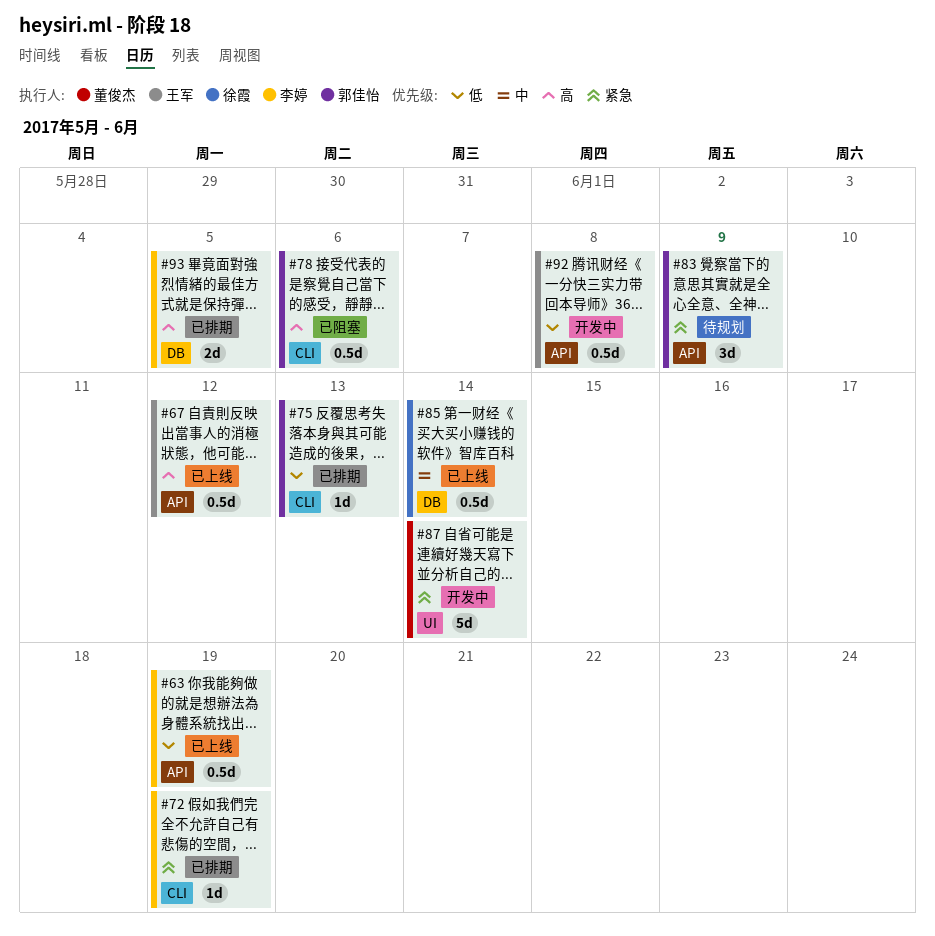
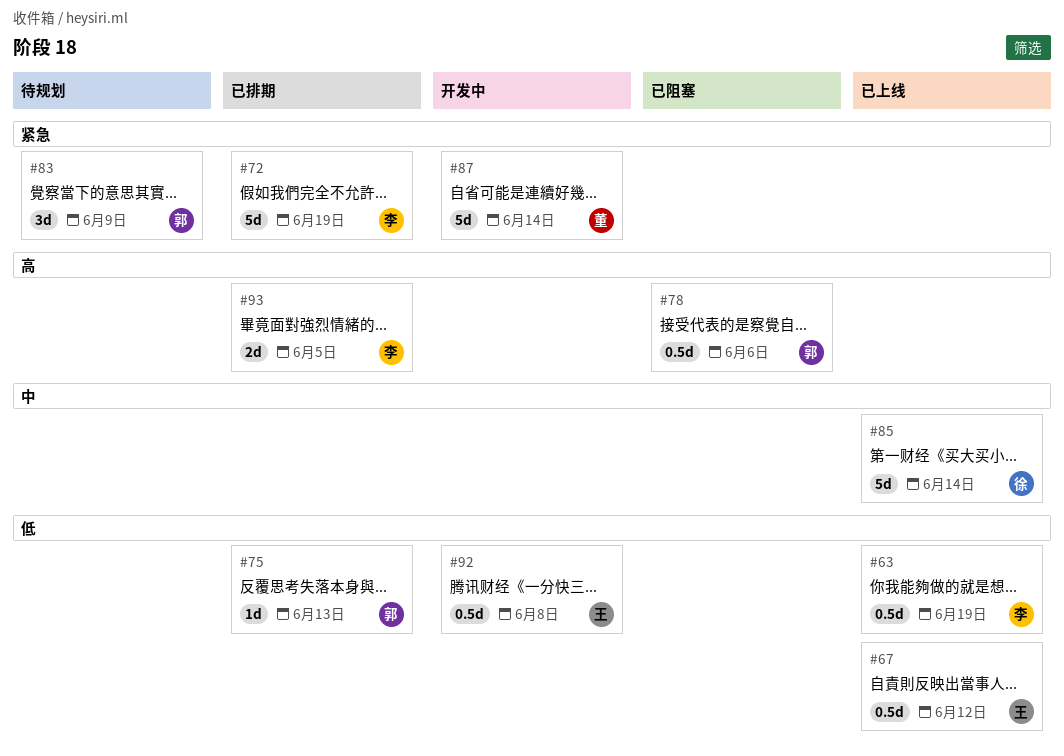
#67, priority: 高 -> 低
#72, estimate: 1d -> 5d
#85, estimate: 0.5d -> 5d

